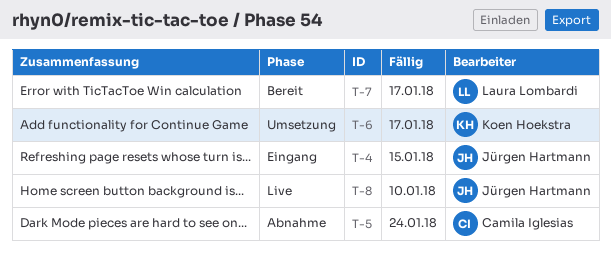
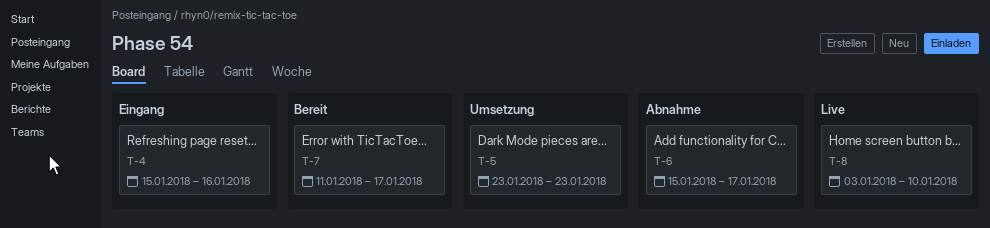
T-4, due: Jan 15 -> Jan 16
T-5, status: Abnahme -> Umsetzung
T-5, due: Jan 24 -> Jan 23
T-6, status: Umsetzung -> Abnahme

